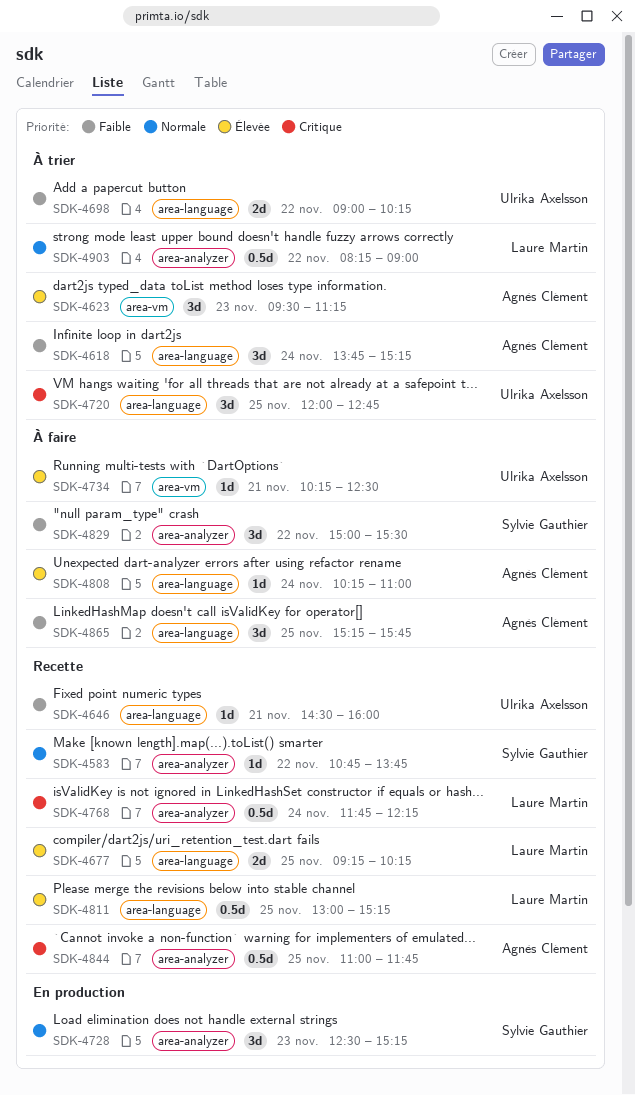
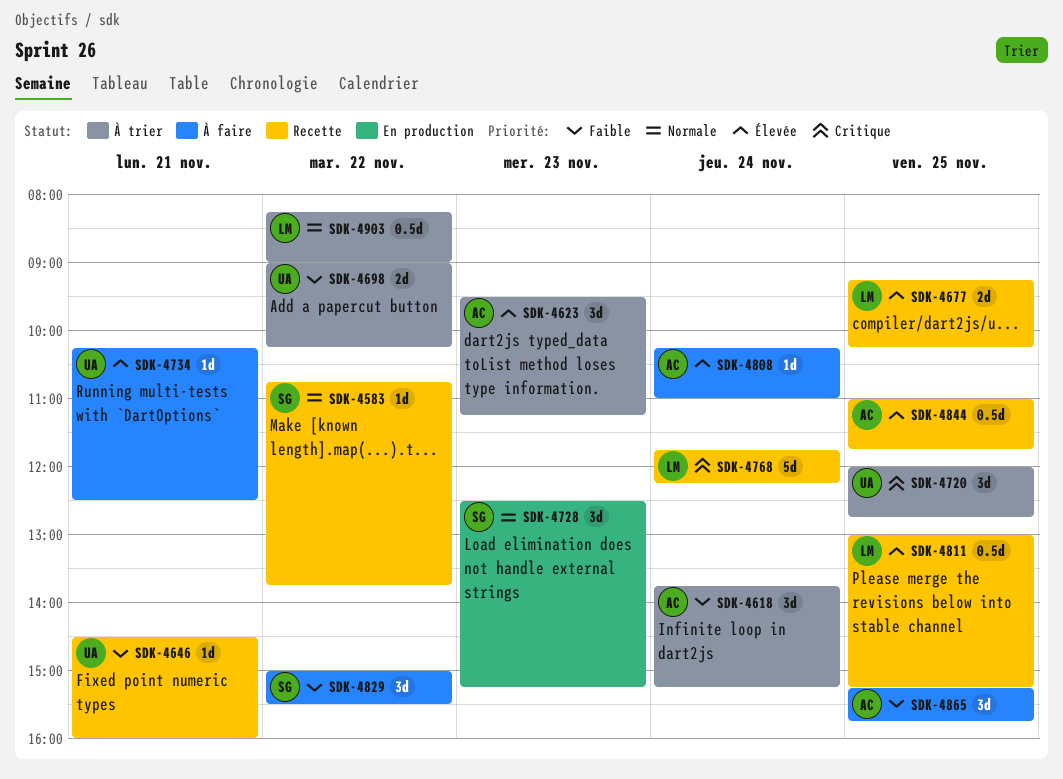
SDK-4768, estimate: 0.5d -> 5d
SDK-4844, priority: Critique -> Élevée

